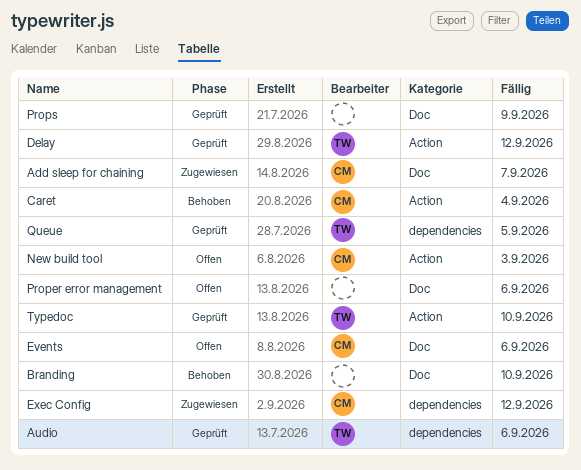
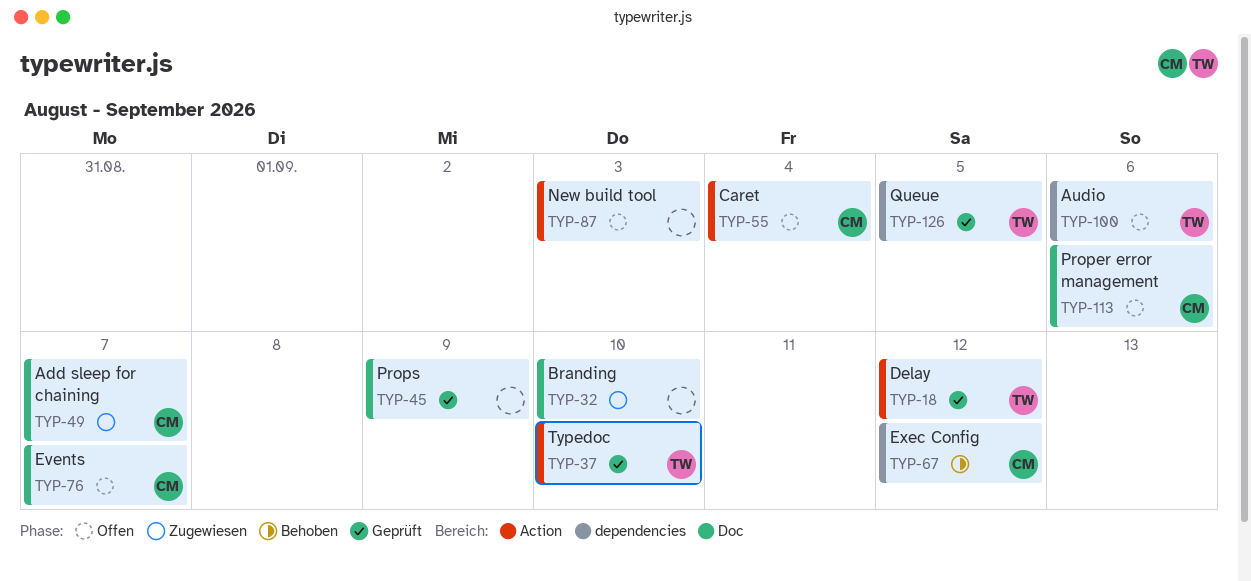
Audio, status: Geprüft -> Offen
Branding, status: Behoben -> Zugewiesen
Caret, status: Behoben -> Offen
Events, due: Sep 6 -> Sep 7
Exec Config, status: Zugewiesen -> Behoben
New build tool, owner: CM -> none
Proper error management, owner: none -> CM

